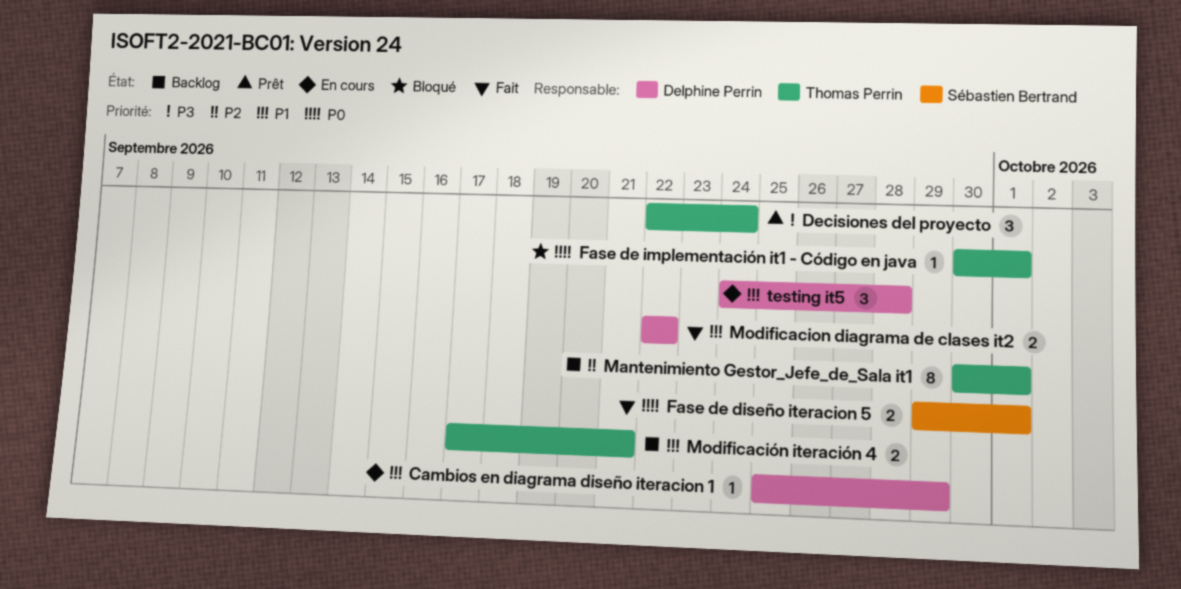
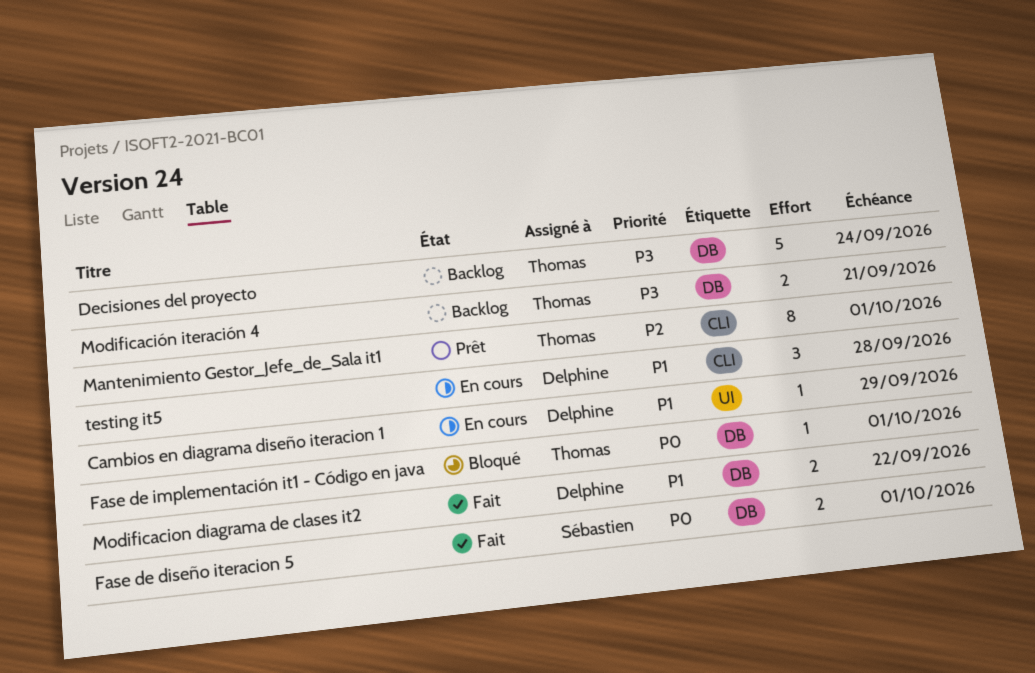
Decisiones del proyecto, status: Prêt -> Backlog
Decisiones del proyecto, estimate: 3 -> 5
Mantenimiento Gestor_Jefe_de_Sala it1, status: Backlog -> Prêt
Modificación iteración 4, priority: P1 -> P3

